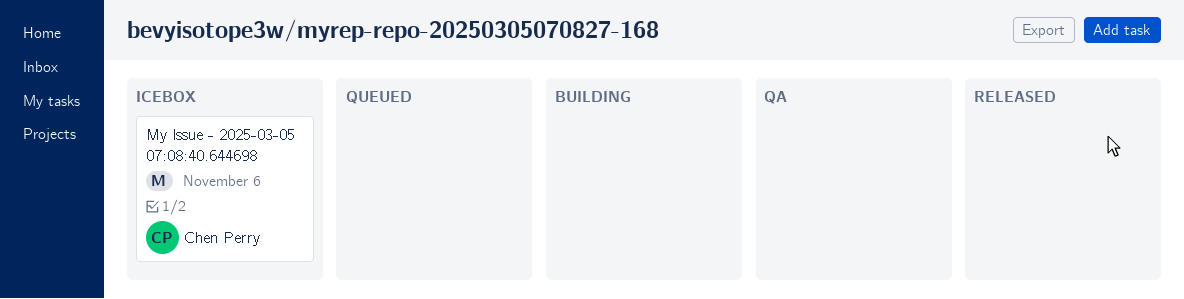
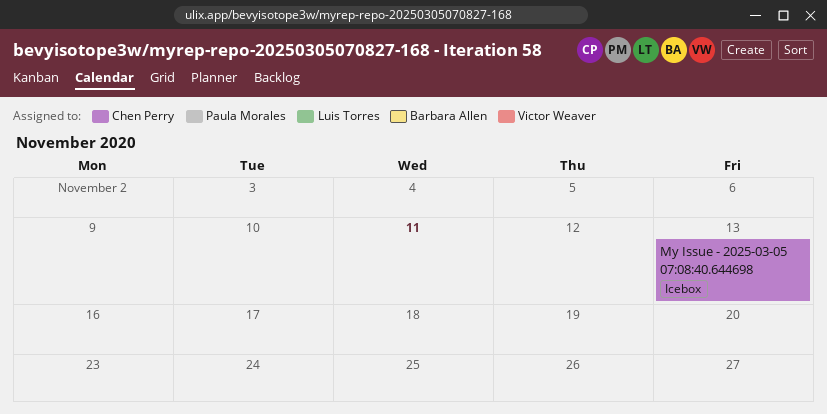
My Issue - 2025-03-05 07:08:40.644698, due: Nov 6 -> Nov 13

